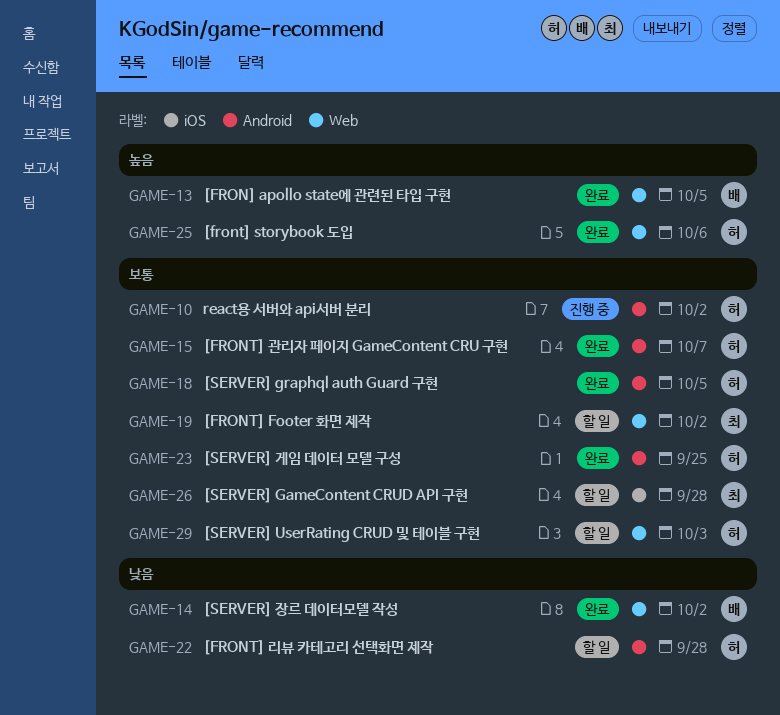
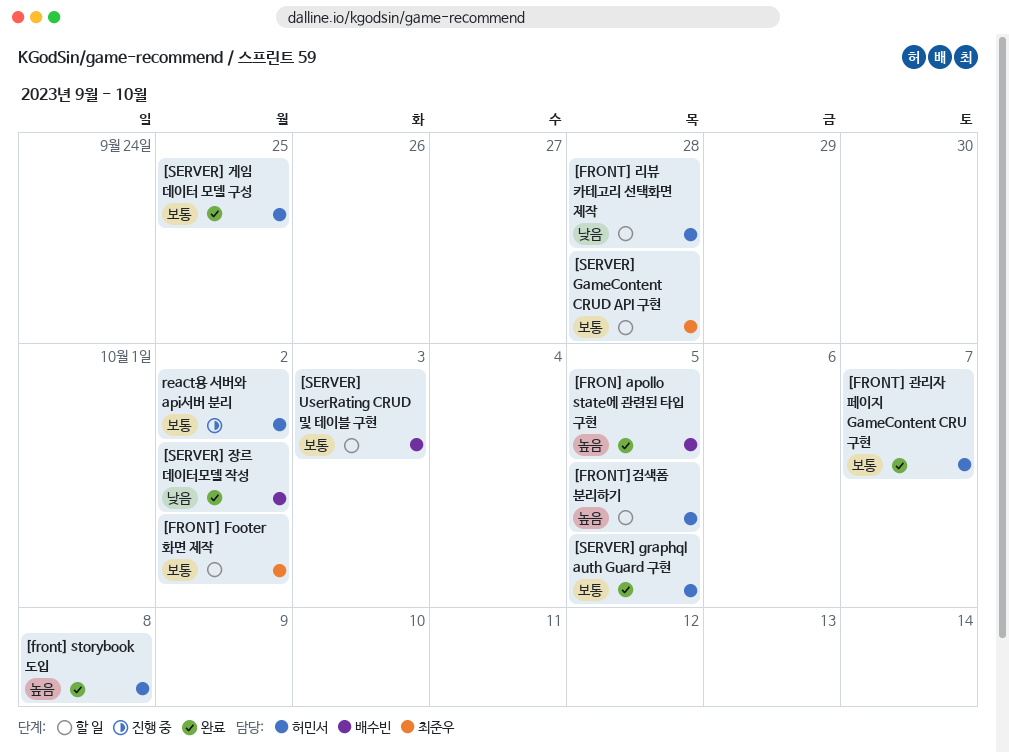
[front] storybook 도입, due: Oct 6 -> Oct 8
[FRONT]검색폼 분리하기: none -> present
[SERVER] UserRating CRUD 및 테이블 구현, owner: 허민서 -> 배수빈

